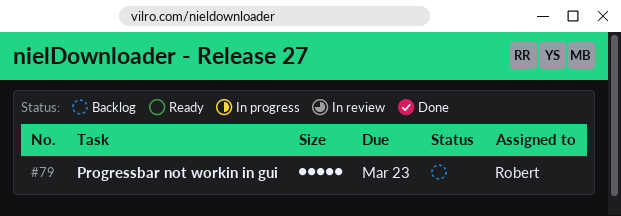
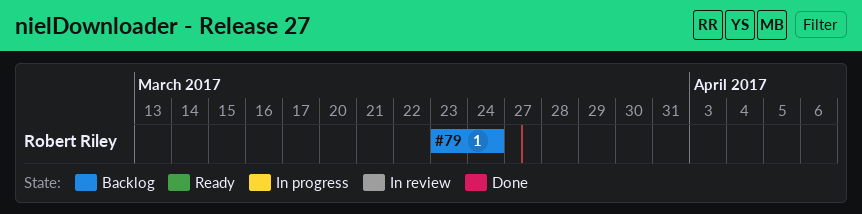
#79, estimate: 5 -> 1
#79, due: Mar 23 -> Mar 24

